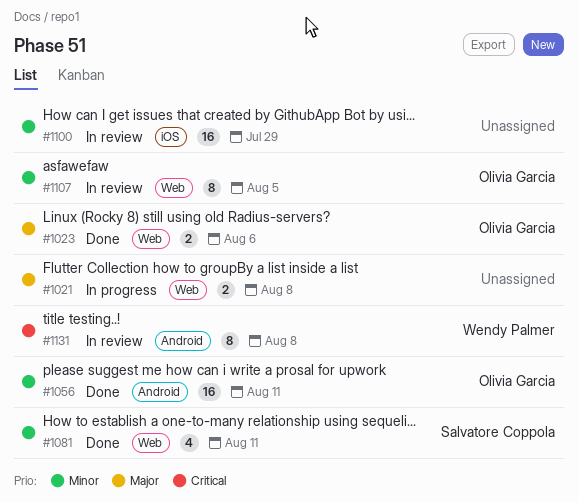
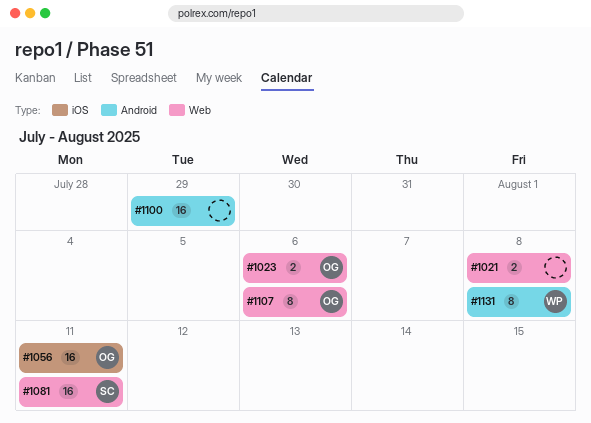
#1056, label: Android -> iOS
#1081, estimate: 4 -> 16
#1100, label: iOS -> Android
#1107, due: Aug 5 -> Aug 6

